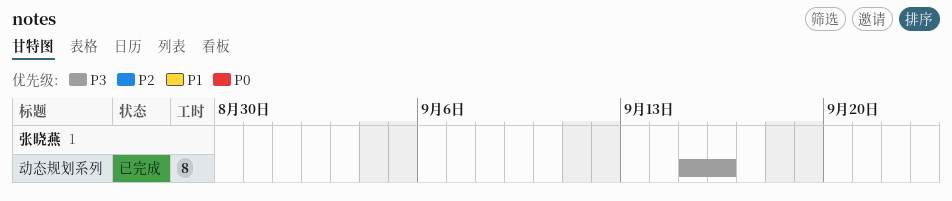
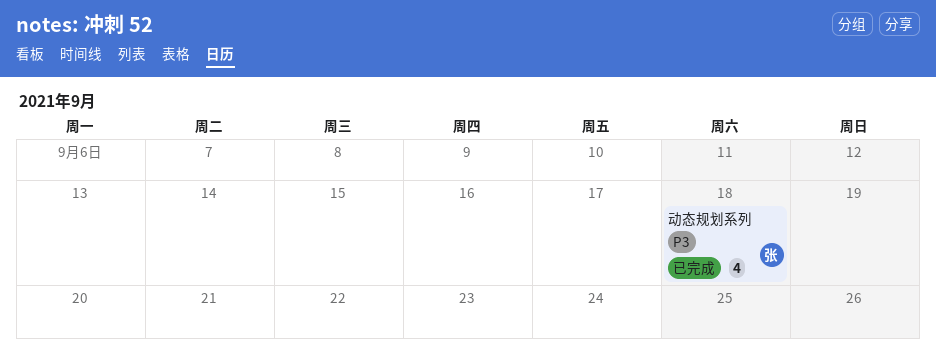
动态规划系列, estimate: 8 -> 4
动态规划系列, due: Sep 16 -> Sep 18

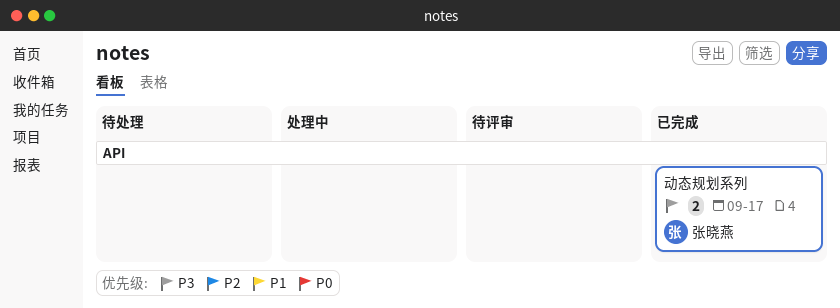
动态规划系列, estimate: 4 -> 2
动态规划系列, due: Sep 18 -> Sep 17

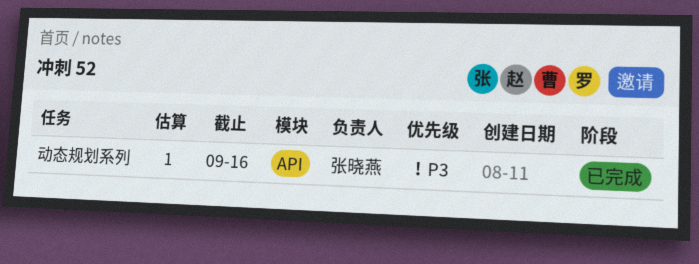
动态规划系列, estimate: 2 -> 1
动态规划系列, due: Sep 17 -> Sep 16

